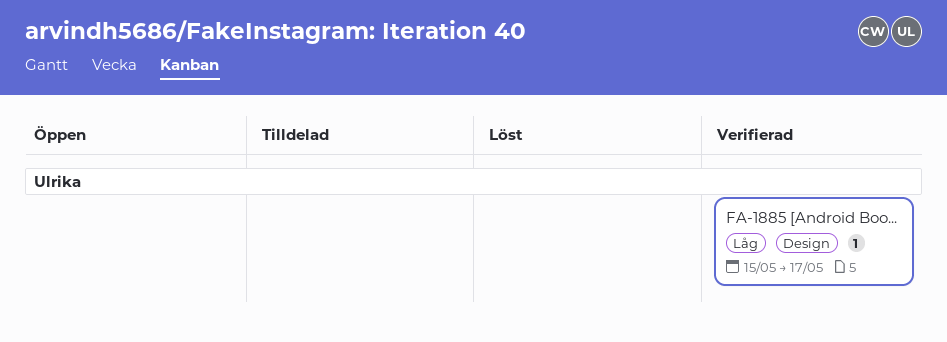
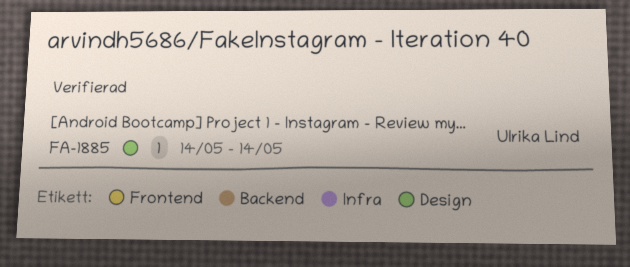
FA-1885, start: May 15 -> May 14
FA-1885, due: May 17 -> May 14

